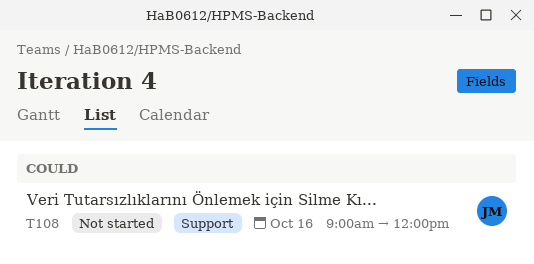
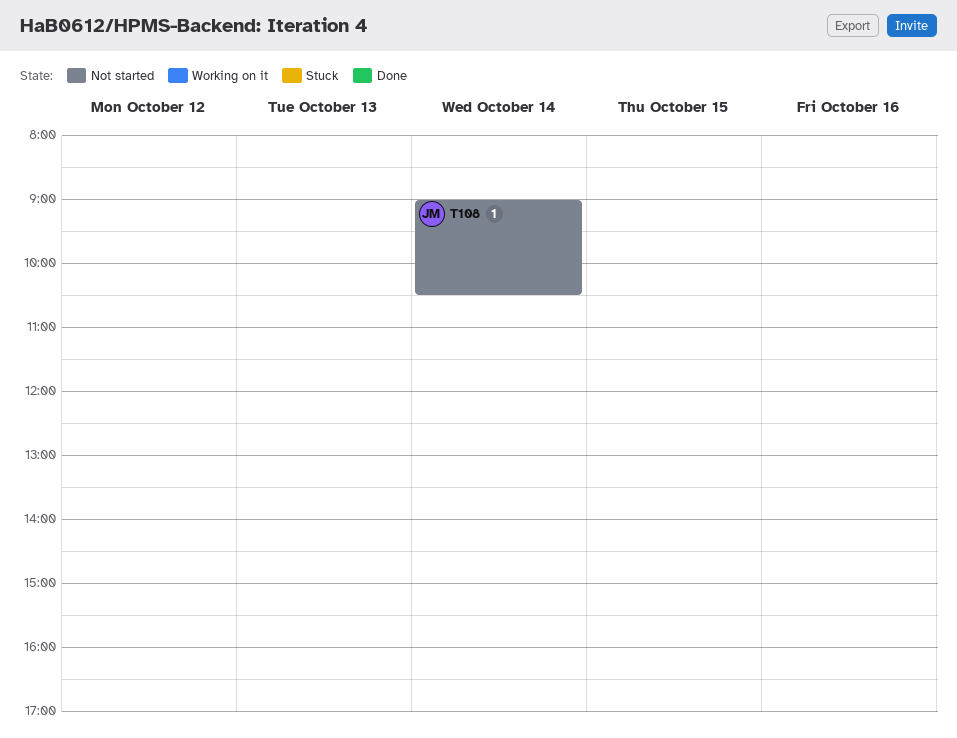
T108, day: Oct 16 -> Oct 14
T108, ends: 12:00 -> 10:30

